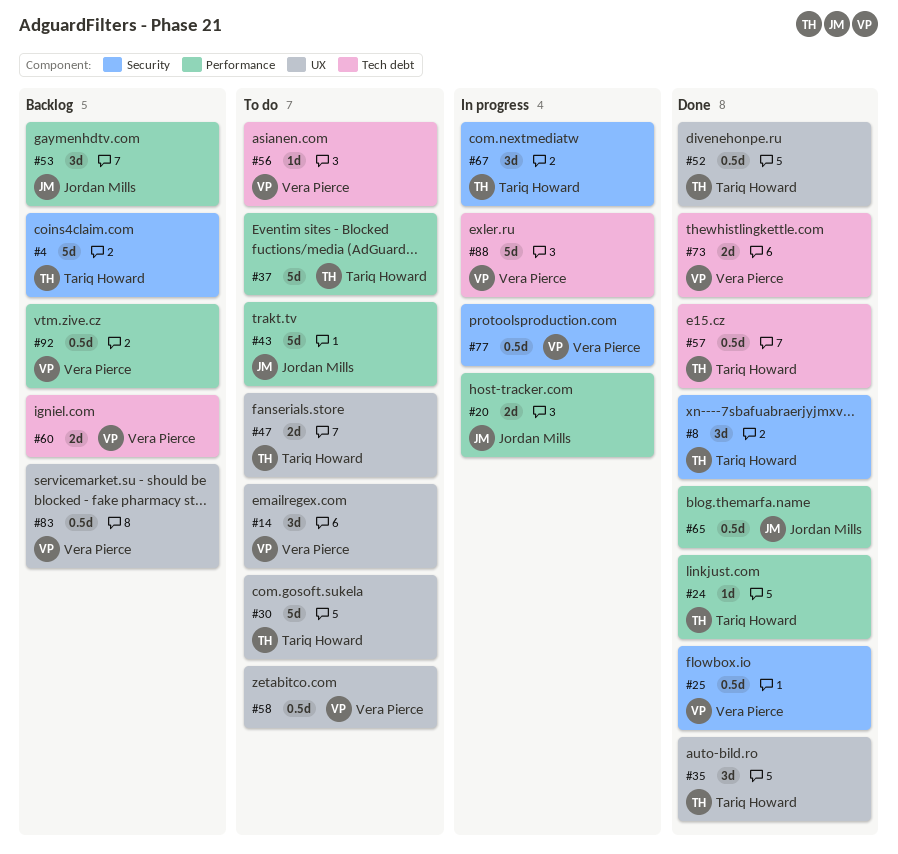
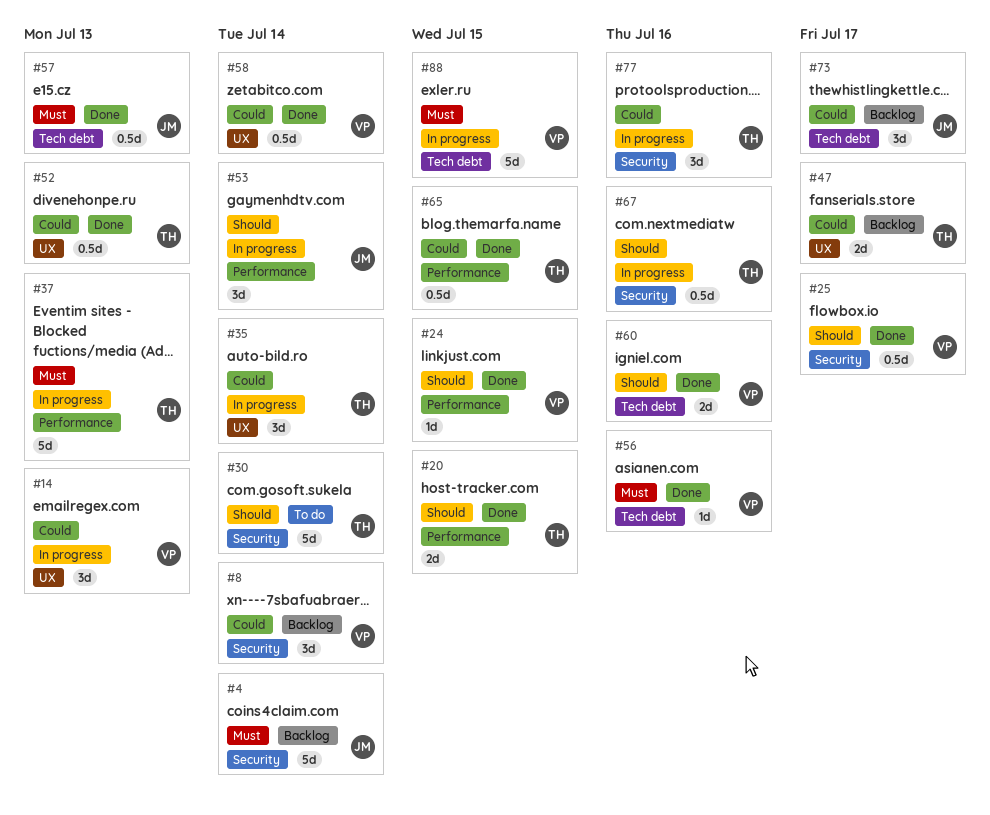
#4, owner: Tariq Howard -> Jordan Mills
#8, status: Done -> Backlog
#8, owner: Tariq Howard -> Vera Pierce
#14, status: To do -> In progress
#20, status: In progress -> Done
#20, owner: Jordan Mills -> Tariq Howard
#24, owner: Tariq Howard -> Vera Pierce
#30, label: UX -> Security
#35, status: Done -> In progress
#37, status: To do -> In progress
#43: present -> none
#47, status: To do -> Backlog
#53, status: Backlog -> In progress
#56, status: To do -> Done
#57, owner: Tariq Howard -> Jordan Mills
#58, status: To do -> Done
#60, status: Backlog -> Done
#65, owner: Jordan Mills -> Tariq Howard
#67, estimate: 3d -> 0.5d
#73, status: Done -> Backlog
#73, owner: Vera Pierce -> Jordan Mills
#73, estimate: 2d -> 3d
#77, owner: Vera Pierce -> Tariq Howard
#77, estimate: 0.5d -> 3d
#83: present -> none
#92: present -> none

